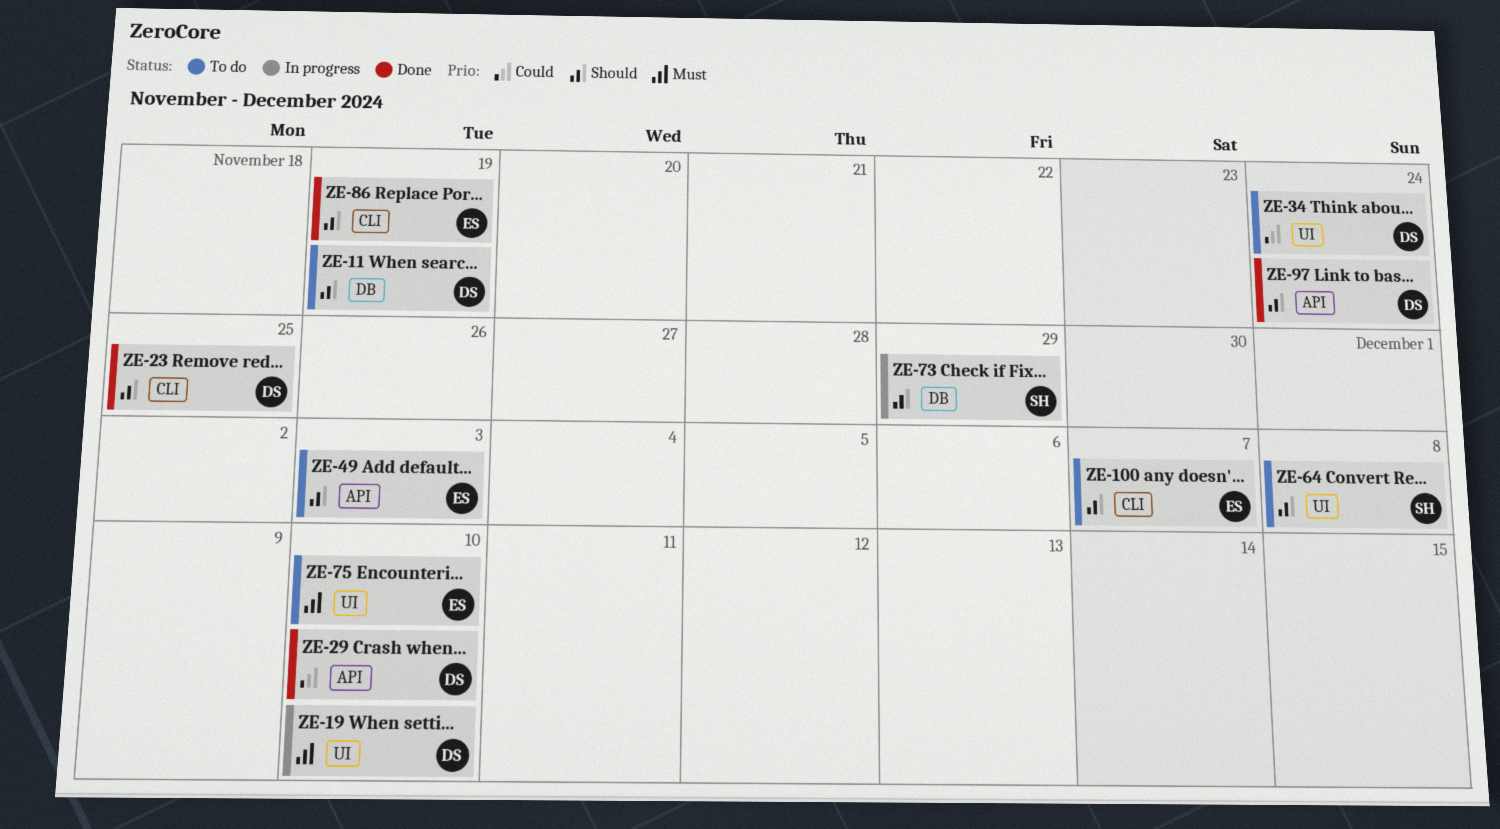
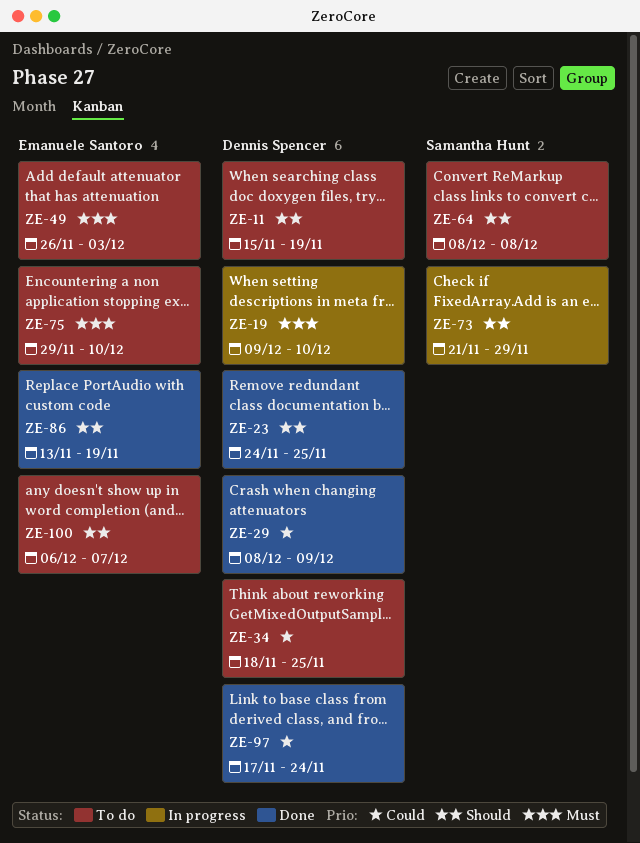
ZE-29, due: Dec 10 -> Dec 9
ZE-34, due: Nov 24 -> Nov 25
ZE-49, priority: Should -> Must
ZE-97, priority: Should -> Could

